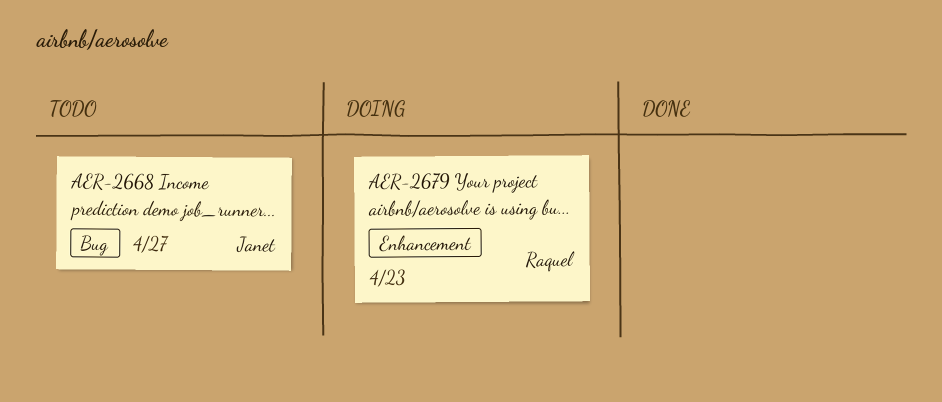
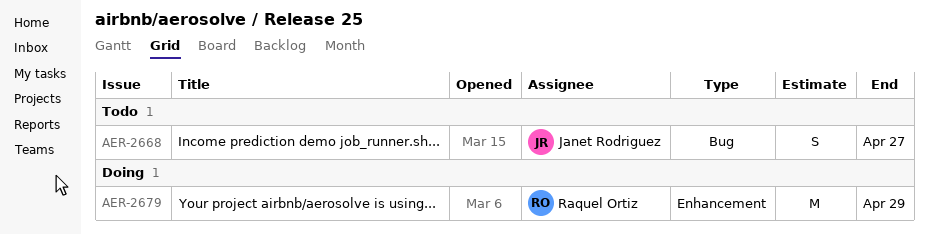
AER-2679, due: Apr 23 -> Apr 29

